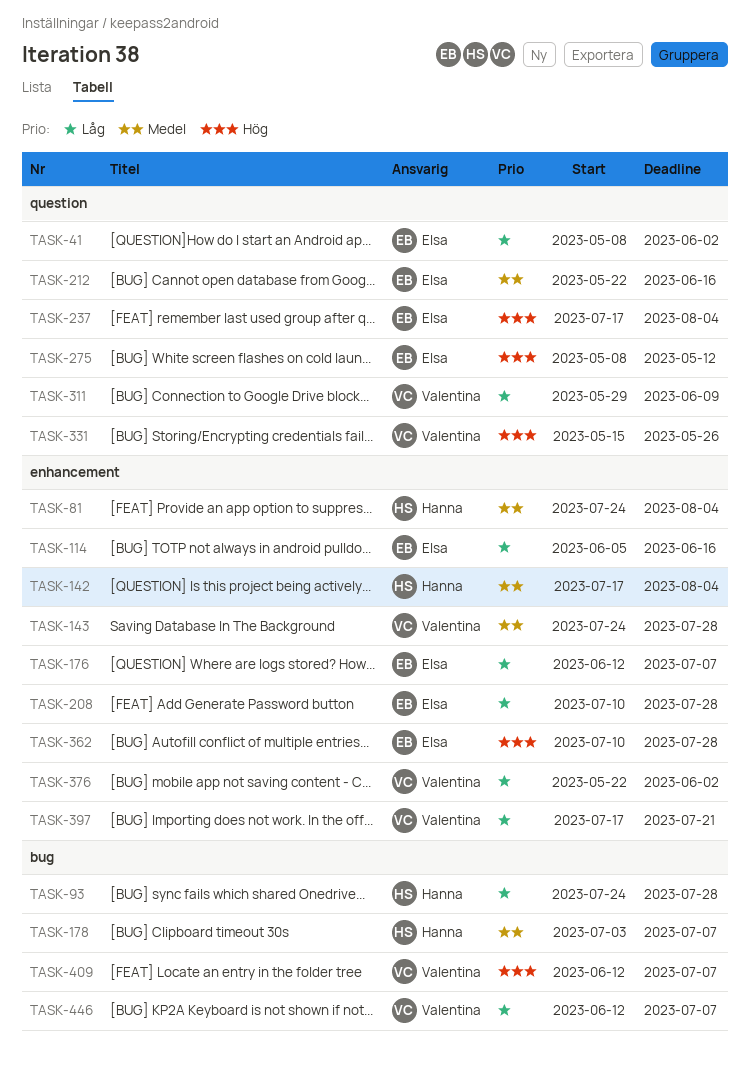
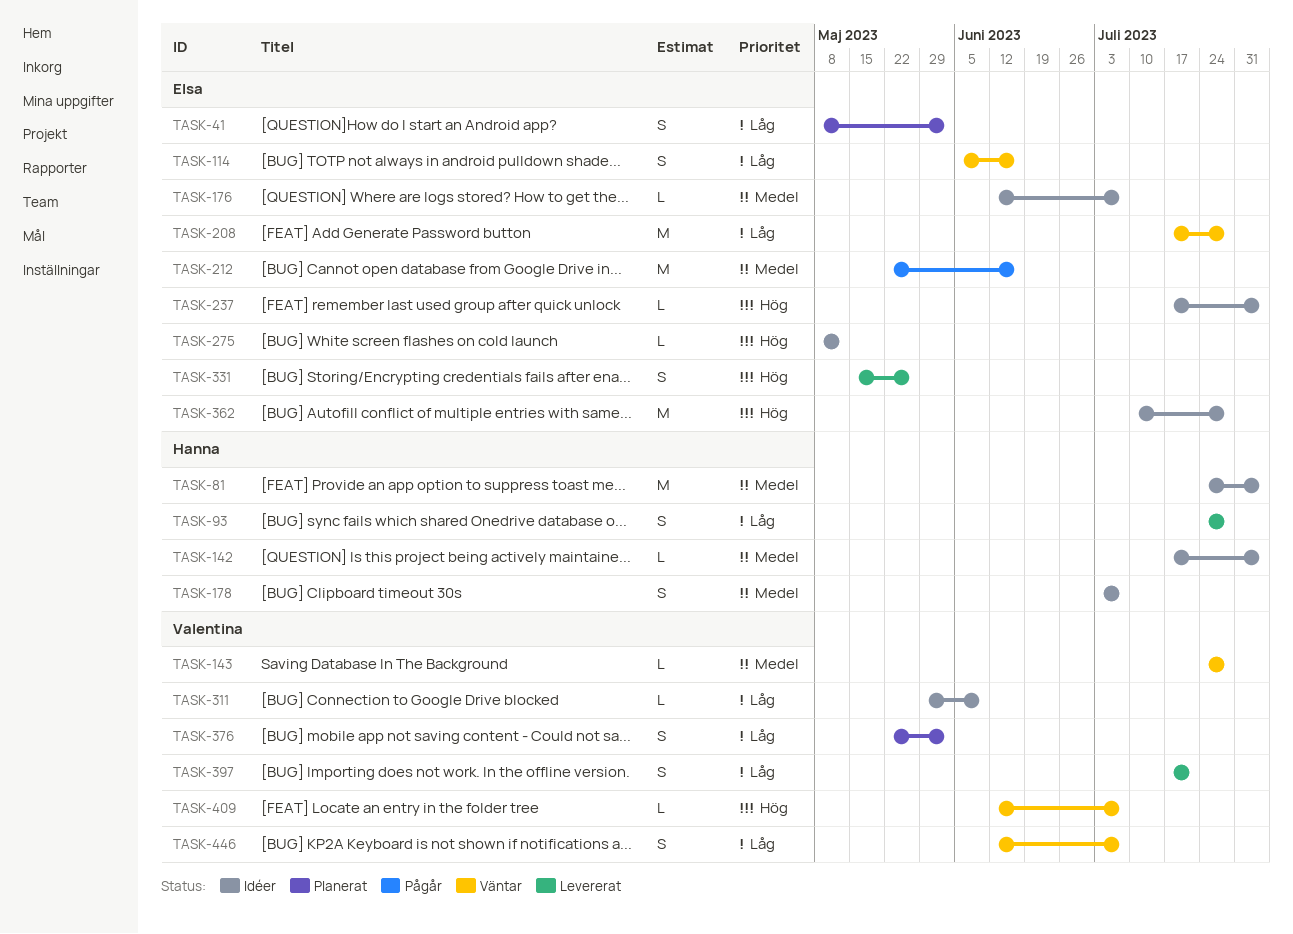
TASK-176, priority: Låg -> Medel
TASK-208, start: Jul 10 -> Jul 17
TASK-331, owner: Valentina -> Elsa

